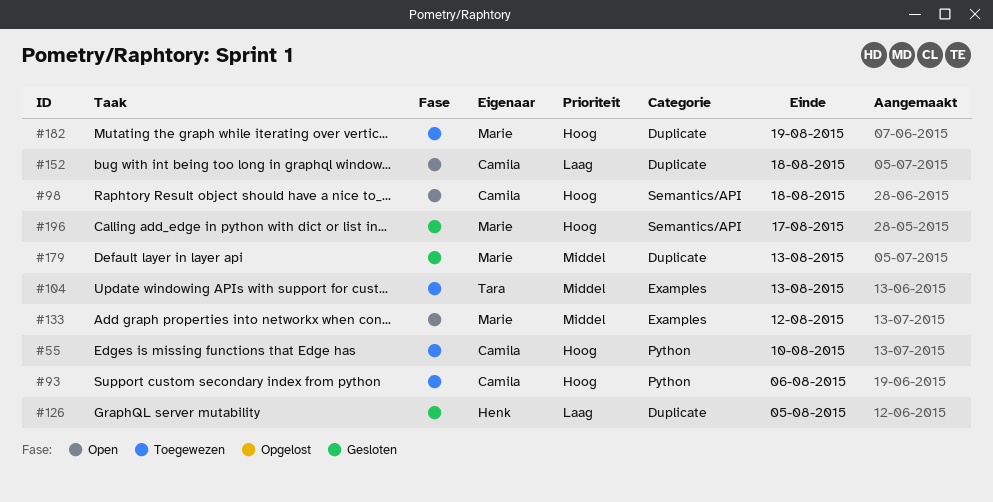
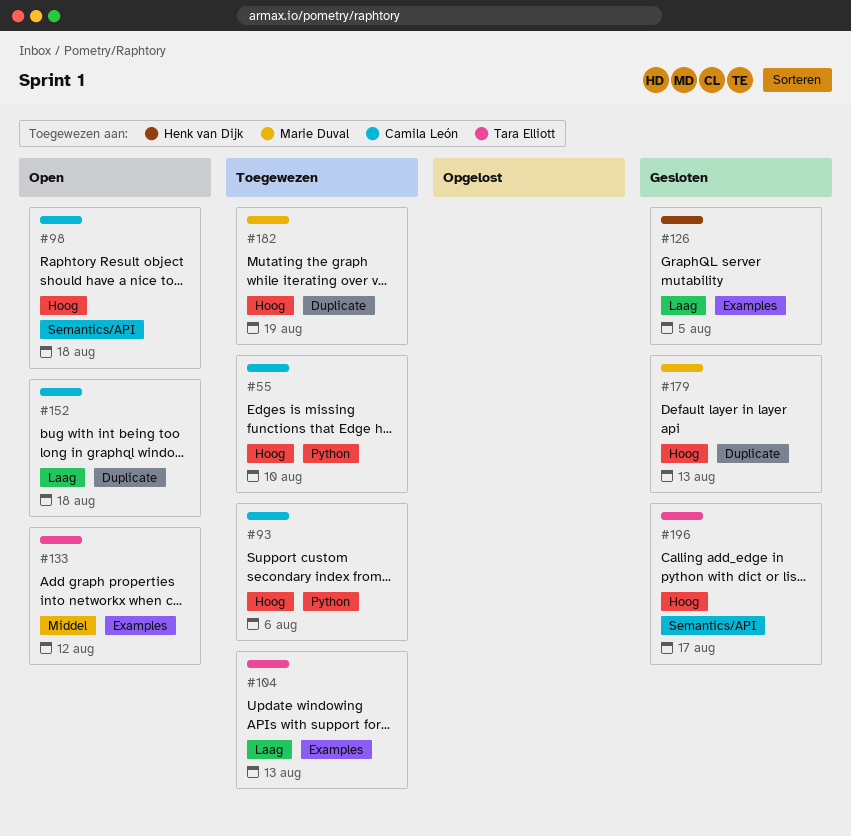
#104, priority: Middel -> Laag
#126, label: Duplicate -> Examples
#133, owner: Marie Duval -> Tara Elliott
#179, priority: Middel -> Hoog
#196, owner: Marie Duval -> Tara Elliott

